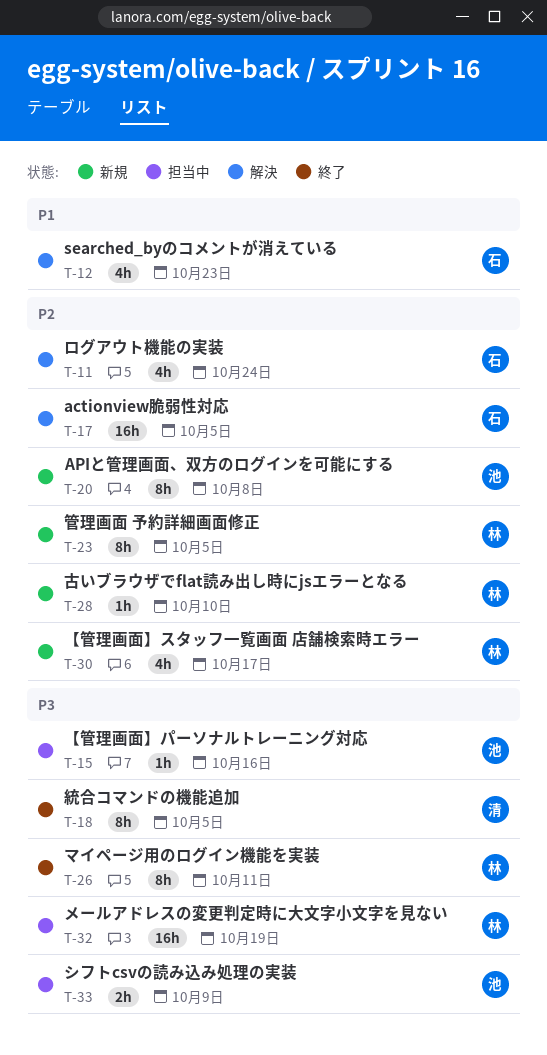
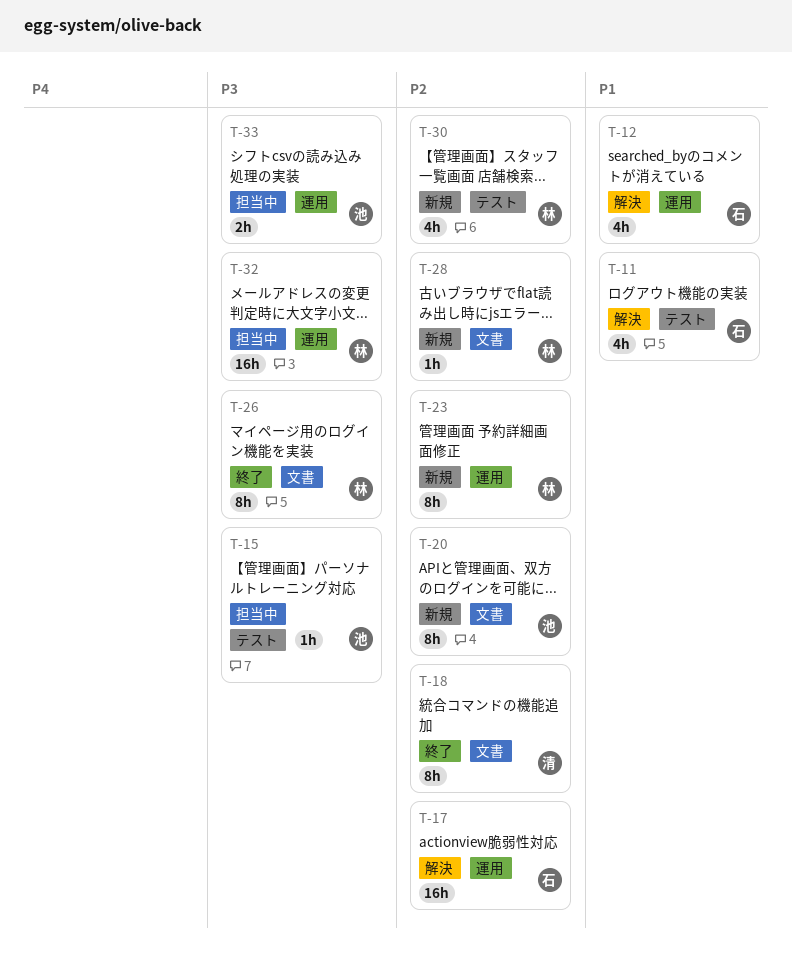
T-11, priority: P2 -> P1
T-18, priority: P3 -> P2

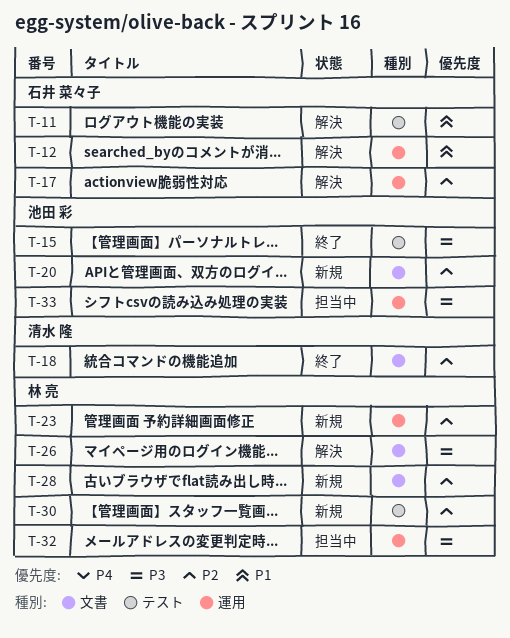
T-15, status: 担当中 -> 終了
T-26, status: 終了 -> 解決

